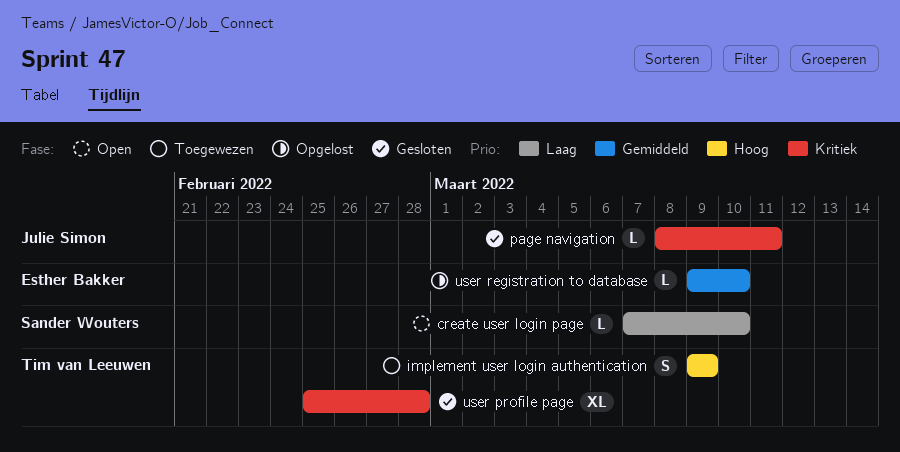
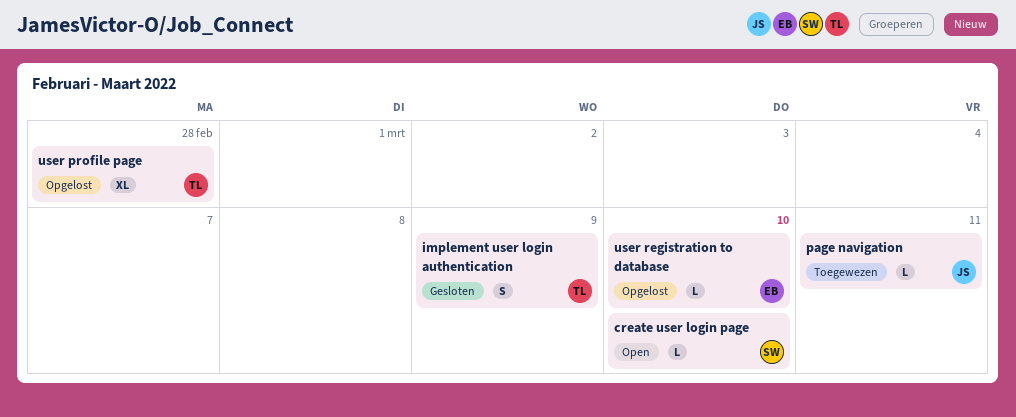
implement user login authentication, status: Toegewezen -> Gesloten
page navigation, status: Gesloten -> Toegewezen
user profile page, status: Gesloten -> Opgelost

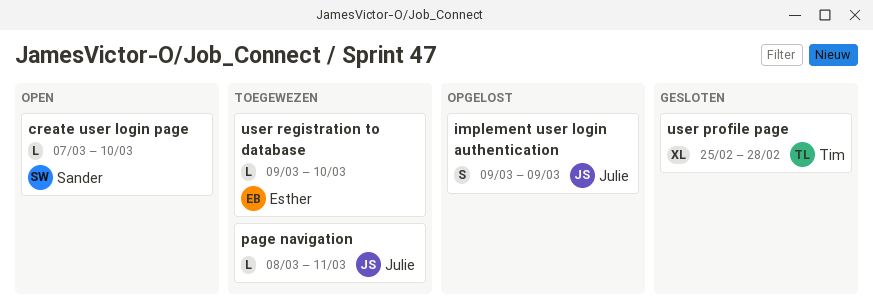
implement user login authentication, status: Gesloten -> Opgelost
implement user login authentication, owner: Tim -> Julie
user profile page, status: Opgelost -> Gesloten
user registration to database, status: Opgelost -> Toegewezen

